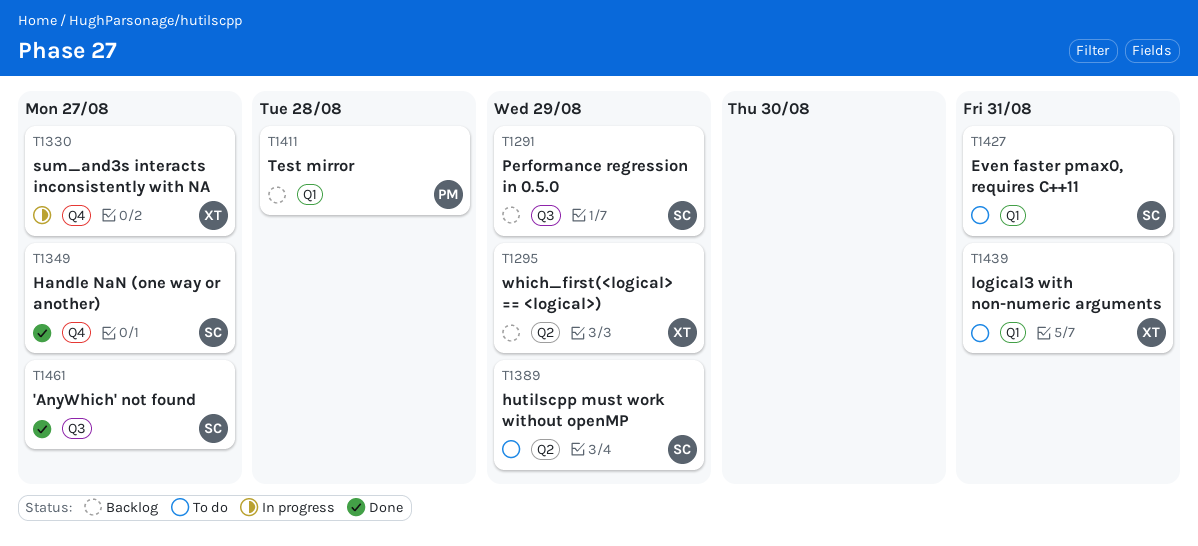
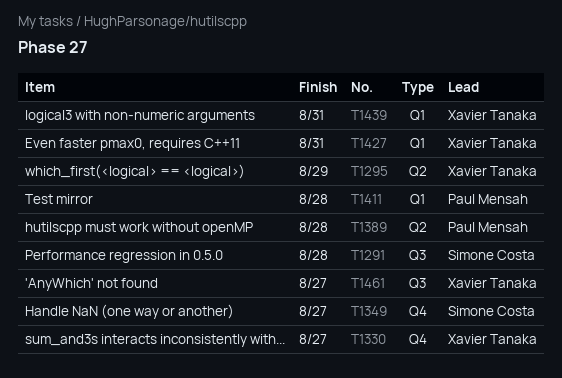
T1291, due: Aug 29 -> Aug 28
T1389, owner: Simone Costa -> Paul Mensah
T1389, due: Aug 29 -> Aug 28
T1427, owner: Simone Costa -> Xavier Tanaka
T1461, owner: Simone Costa -> Xavier Tanaka

